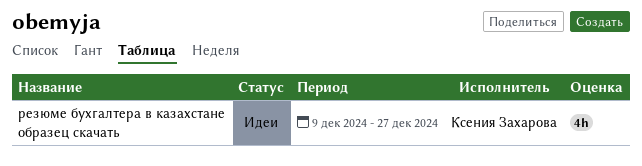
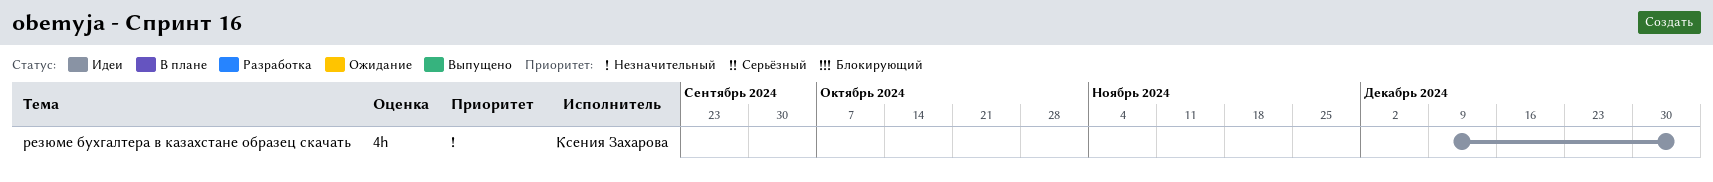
резюме бухгалтера в казахстане образец скачать, due: Dec 27 -> Jan 3

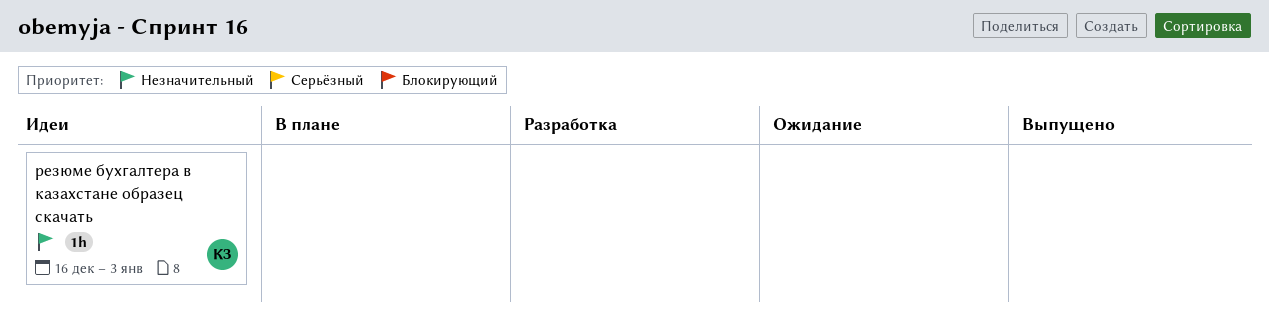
резюме бухгалтера в казахстане образец скачать, estimate: 4h -> 1h
резюме бухгалтера в казахстане образец скачать, start: Dec 9 -> Dec 16

